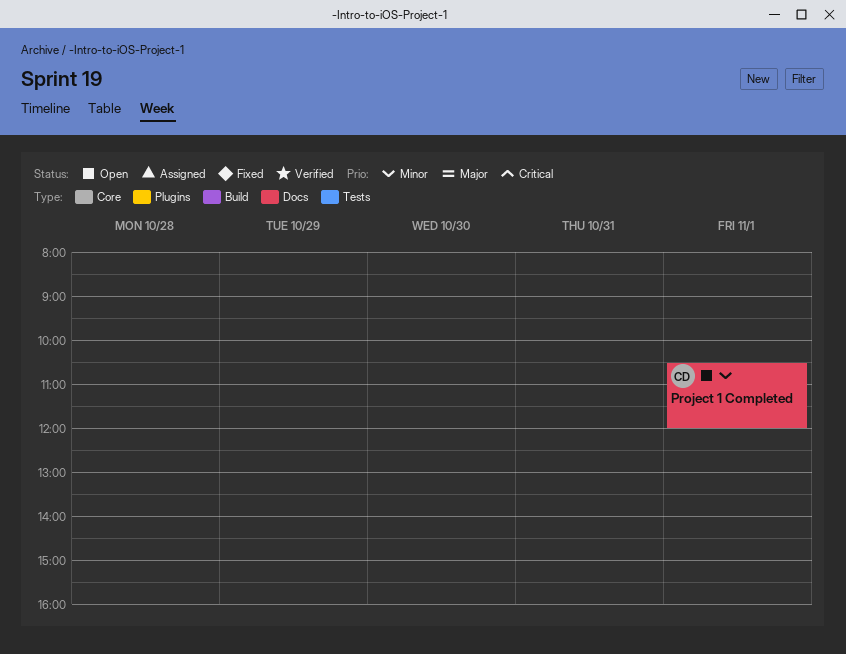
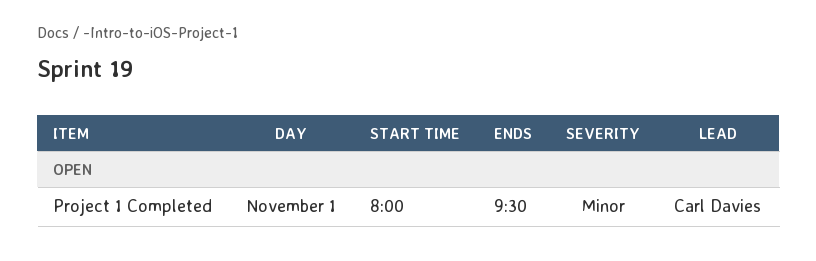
Project 1 Completed, begins: 10:30 -> 08:00
Project 1 Completed, ends: 12:00 -> 09:30

